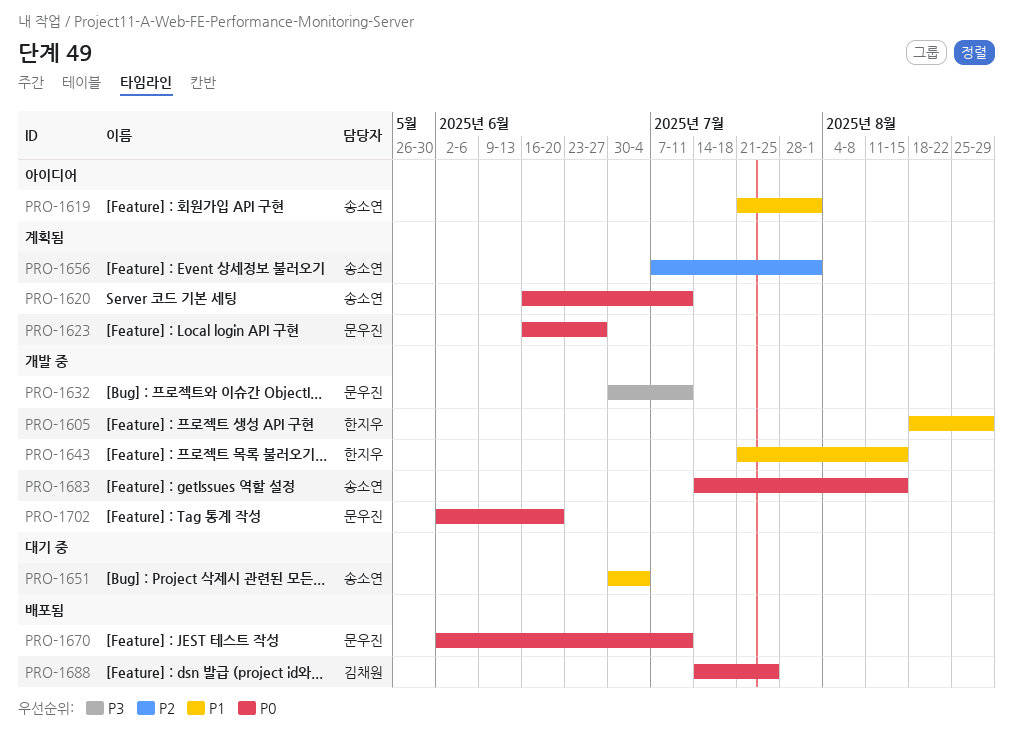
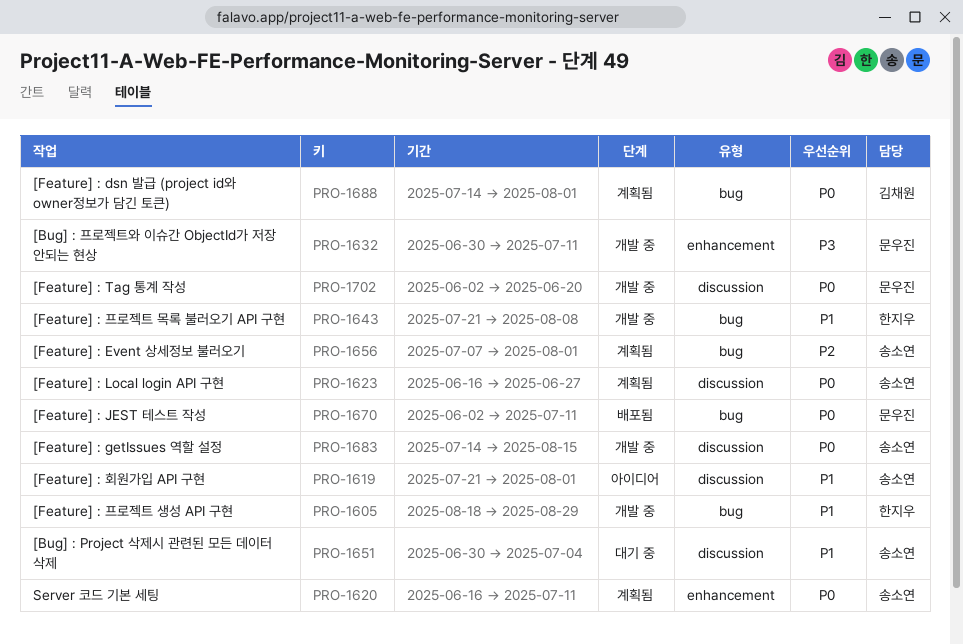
PRO-1623, owner: 문우진 -> 송소연
PRO-1643, due: Aug 15 -> Aug 8
PRO-1688, status: 배포됨 -> 계획됨
PRO-1688, due: Jul 25 -> Aug 1

